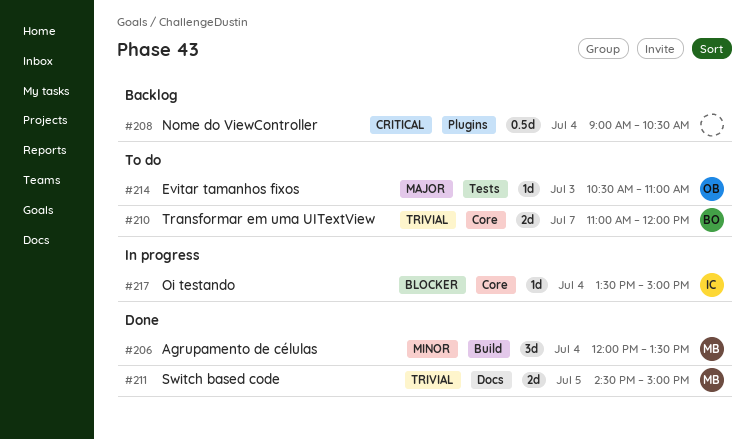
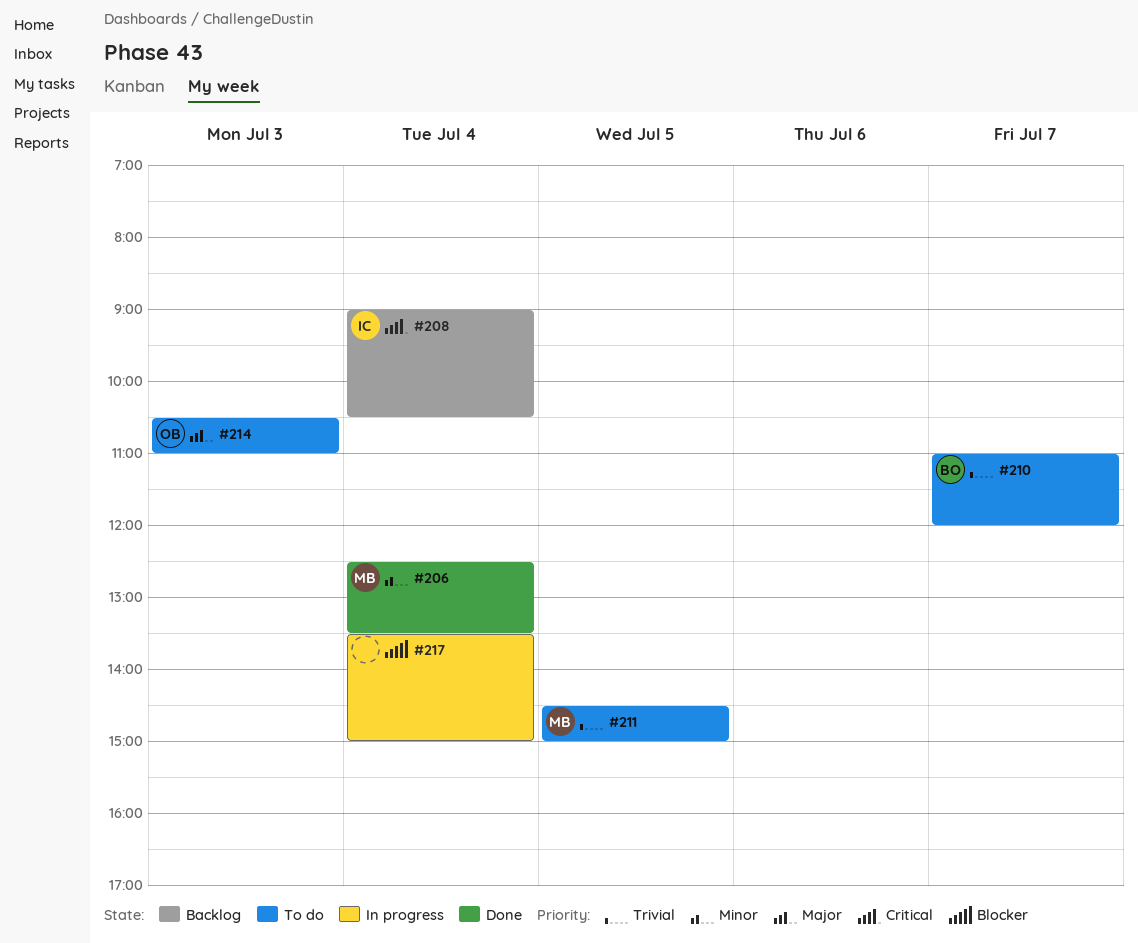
#206, begins: 12:00 -> 12:30
#208, owner: none -> IC
#211, status: Done -> To do
#217, owner: IC -> none

